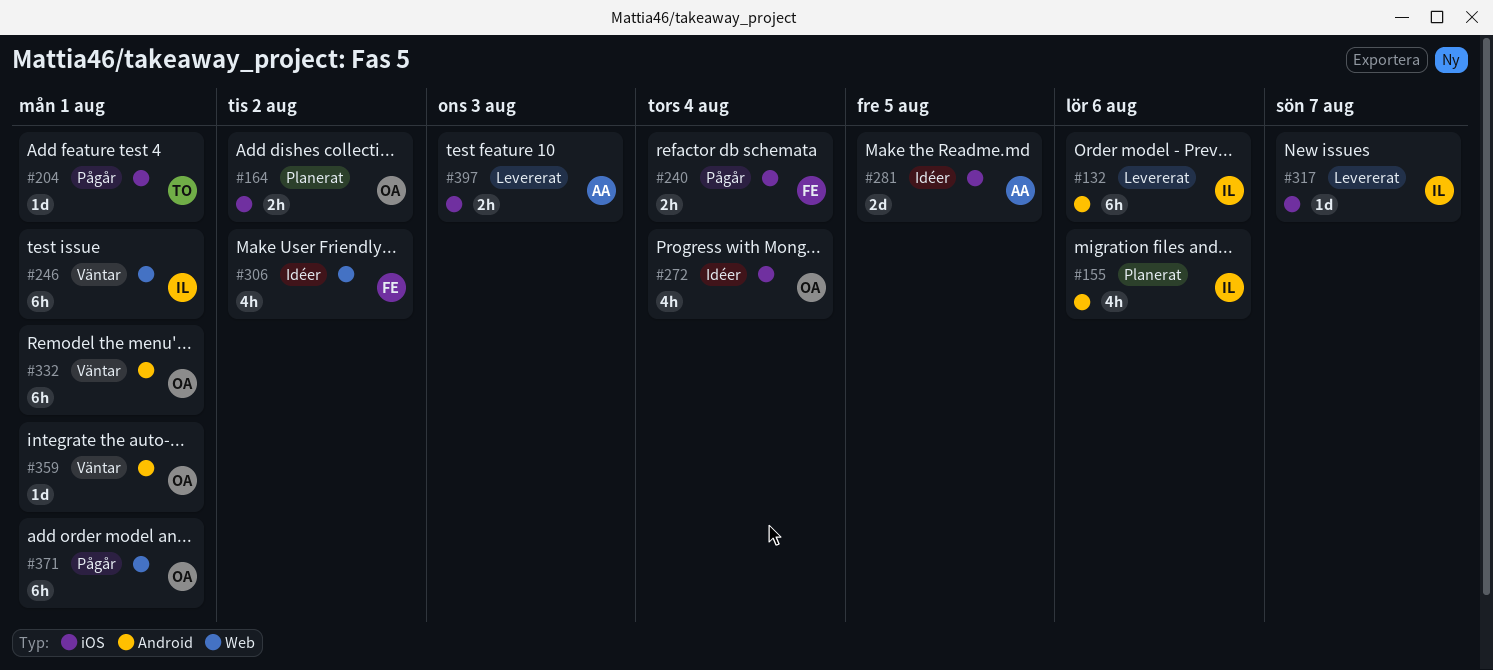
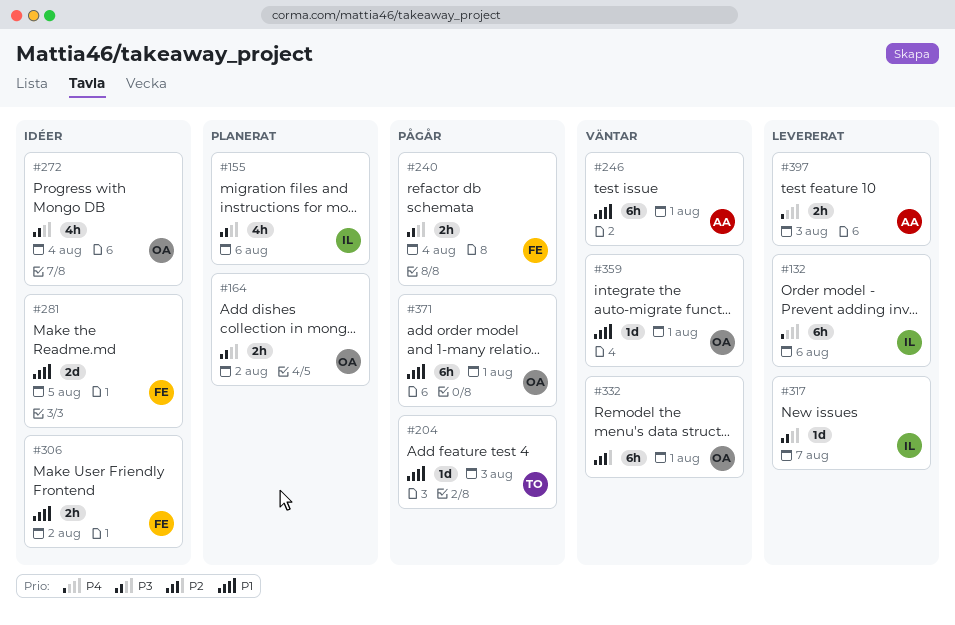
#204, due: Aug 1 -> Aug 3
#246, owner: IL -> AA
#281, owner: AA -> FE
#306, estimate: 4h -> 2h

